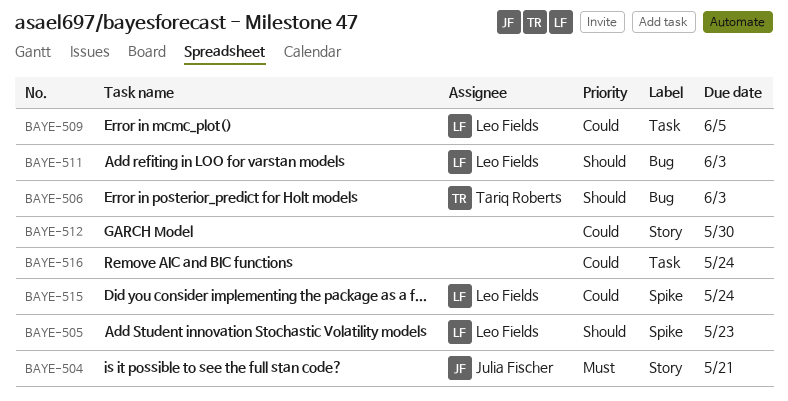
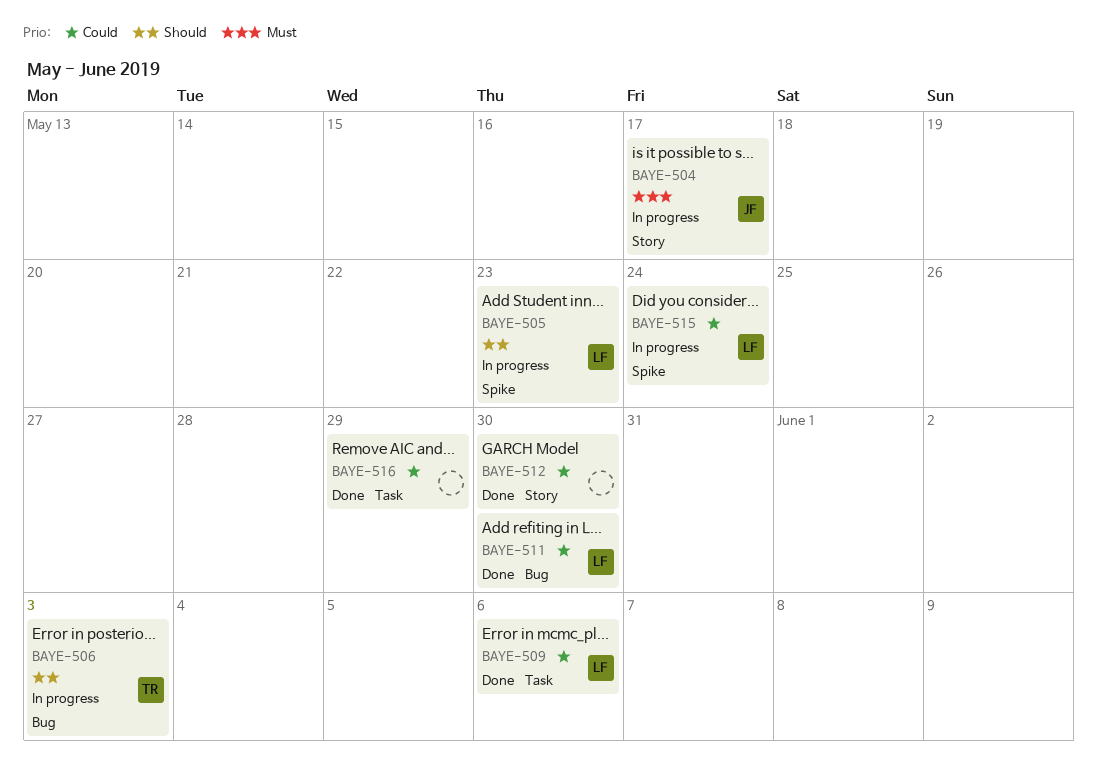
BAYE-504, due: May 21 -> May 17
BAYE-509, due: Jun 5 -> Jun 6
BAYE-511, priority: Should -> Could
BAYE-511, due: Jun 3 -> May 30
BAYE-516, due: May 24 -> May 29

